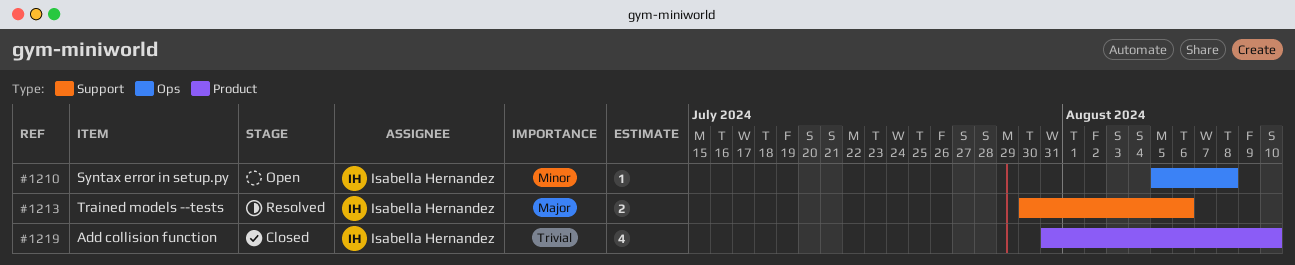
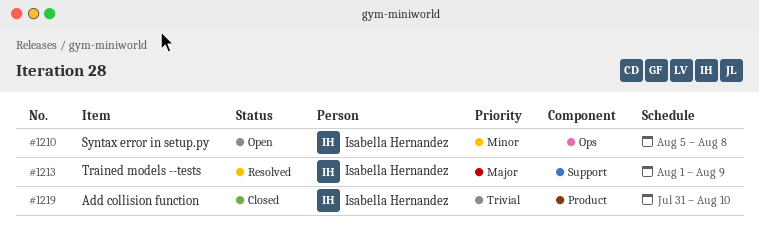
#1213, start: Jul 30 -> Aug 1
#1213, due: Aug 6 -> Aug 9

